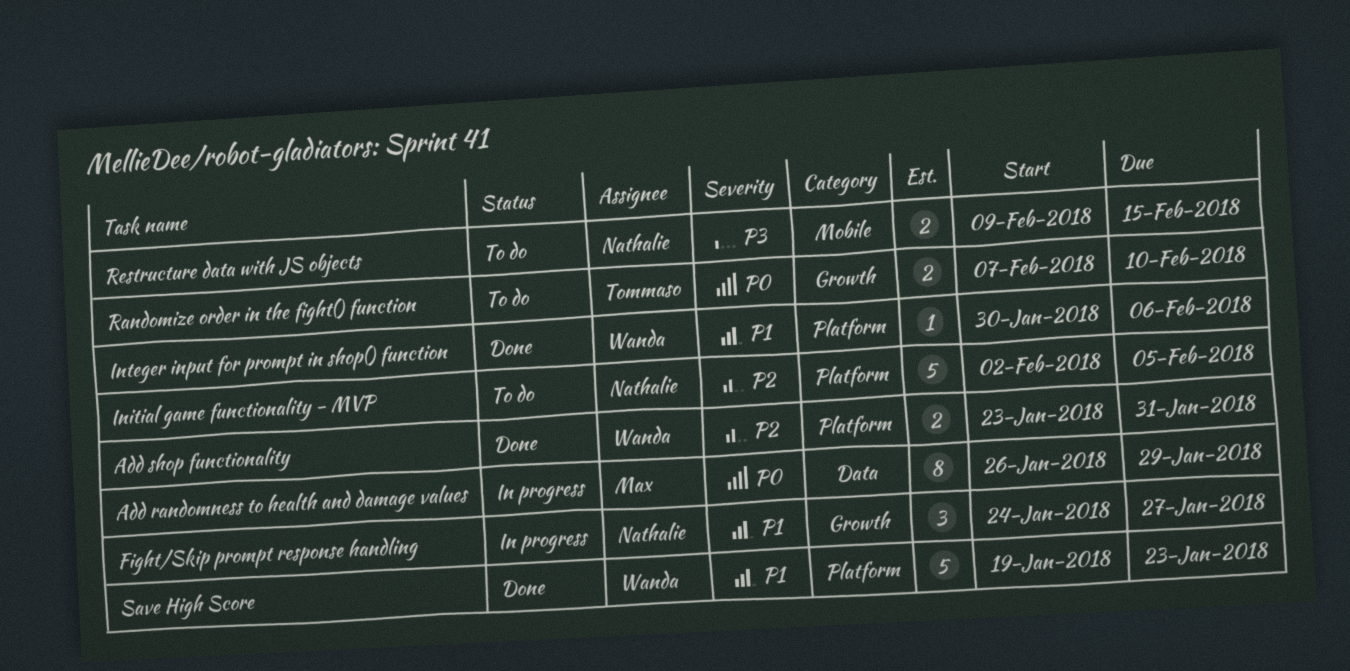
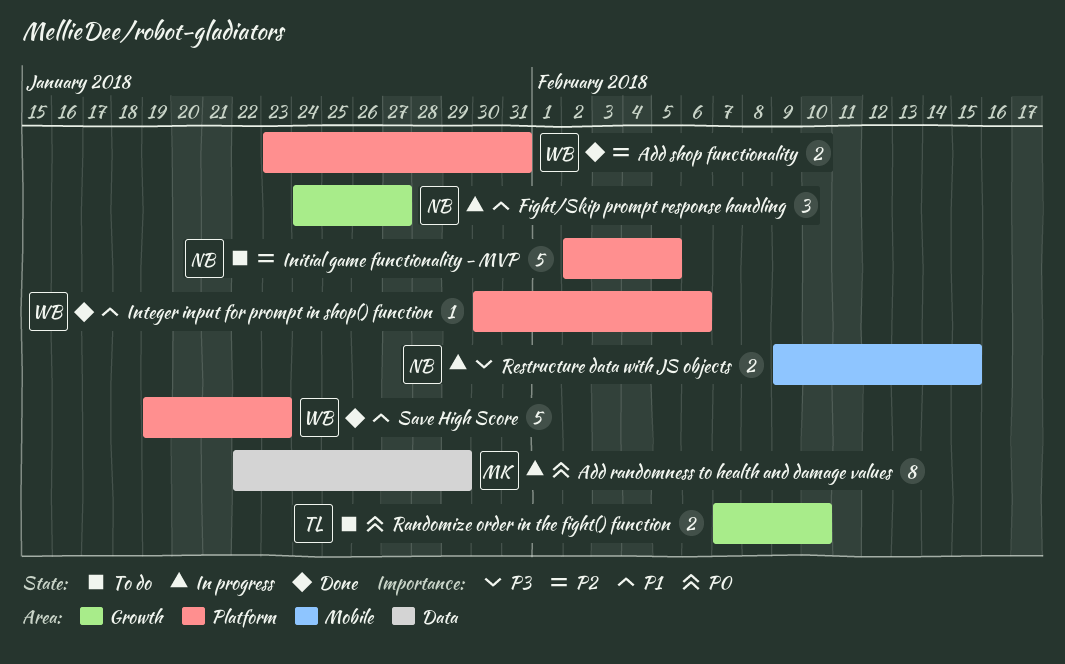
Add randomness to health and damage values, start: Jan 26 -> Jan 22
Restructure data with JS objects, status: To do -> In progress

